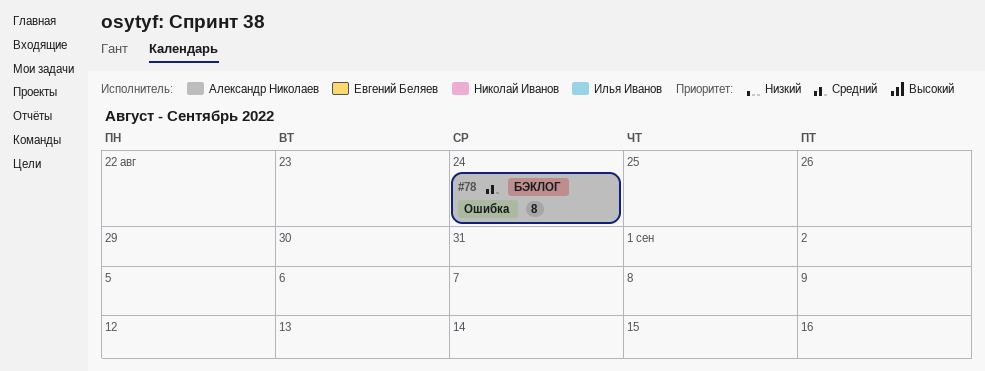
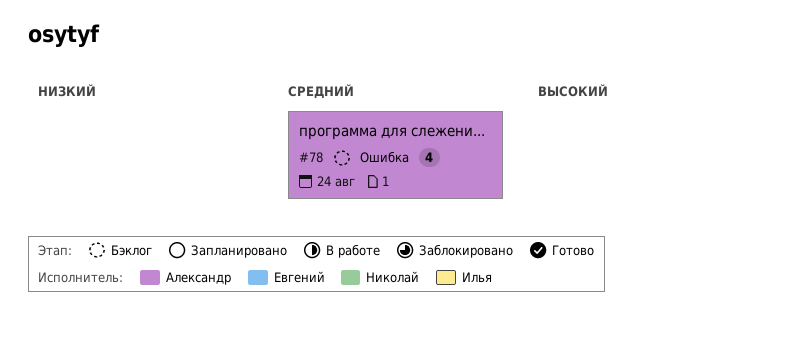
#78, estimate: 8 -> 4

